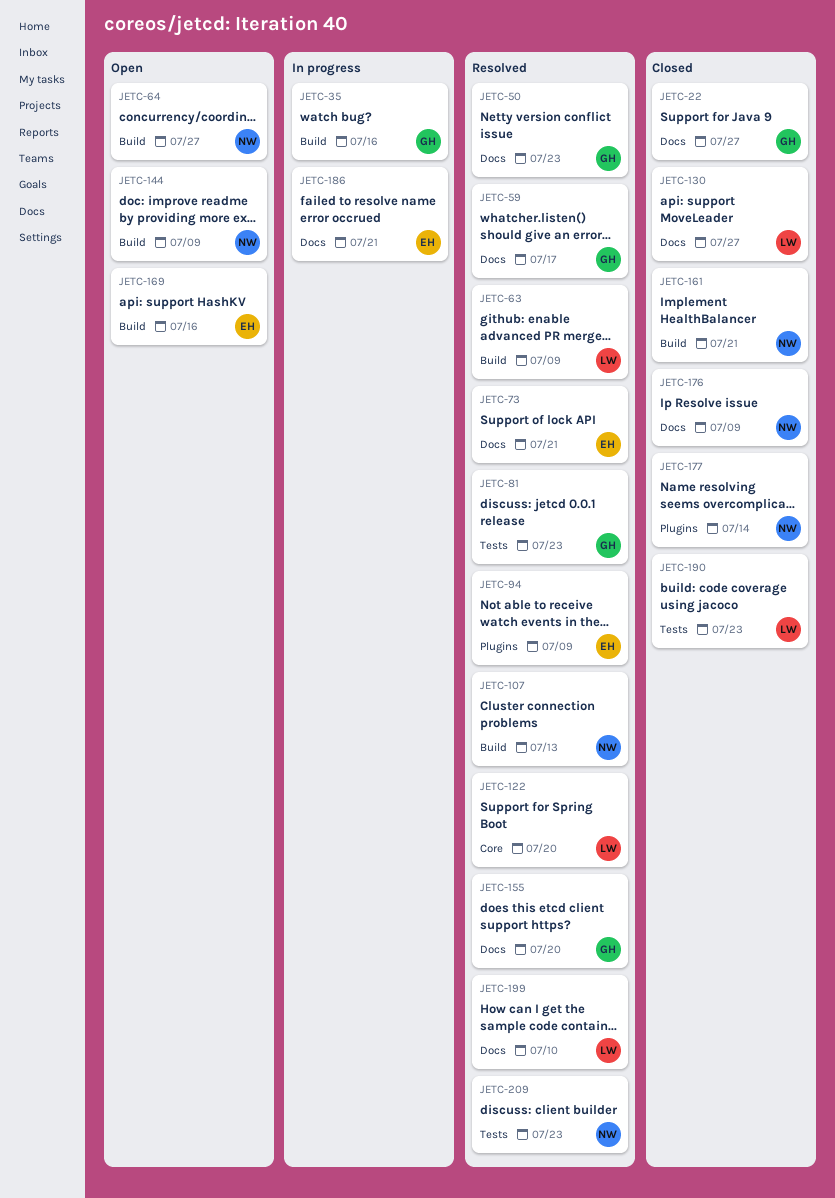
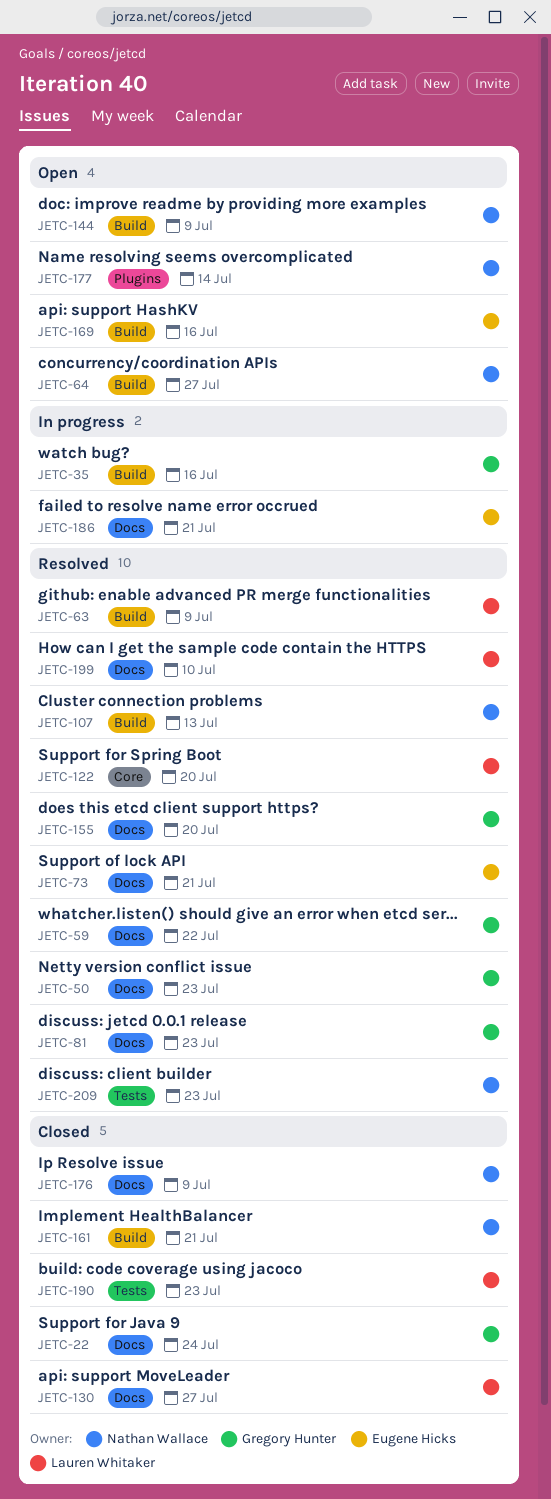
JETC-22, due: Jul 27 -> Jul 24
JETC-59, due: Jul 17 -> Jul 22
JETC-81, label: Tests -> Docs
JETC-94: present -> none
JETC-177, status: Closed -> Open

